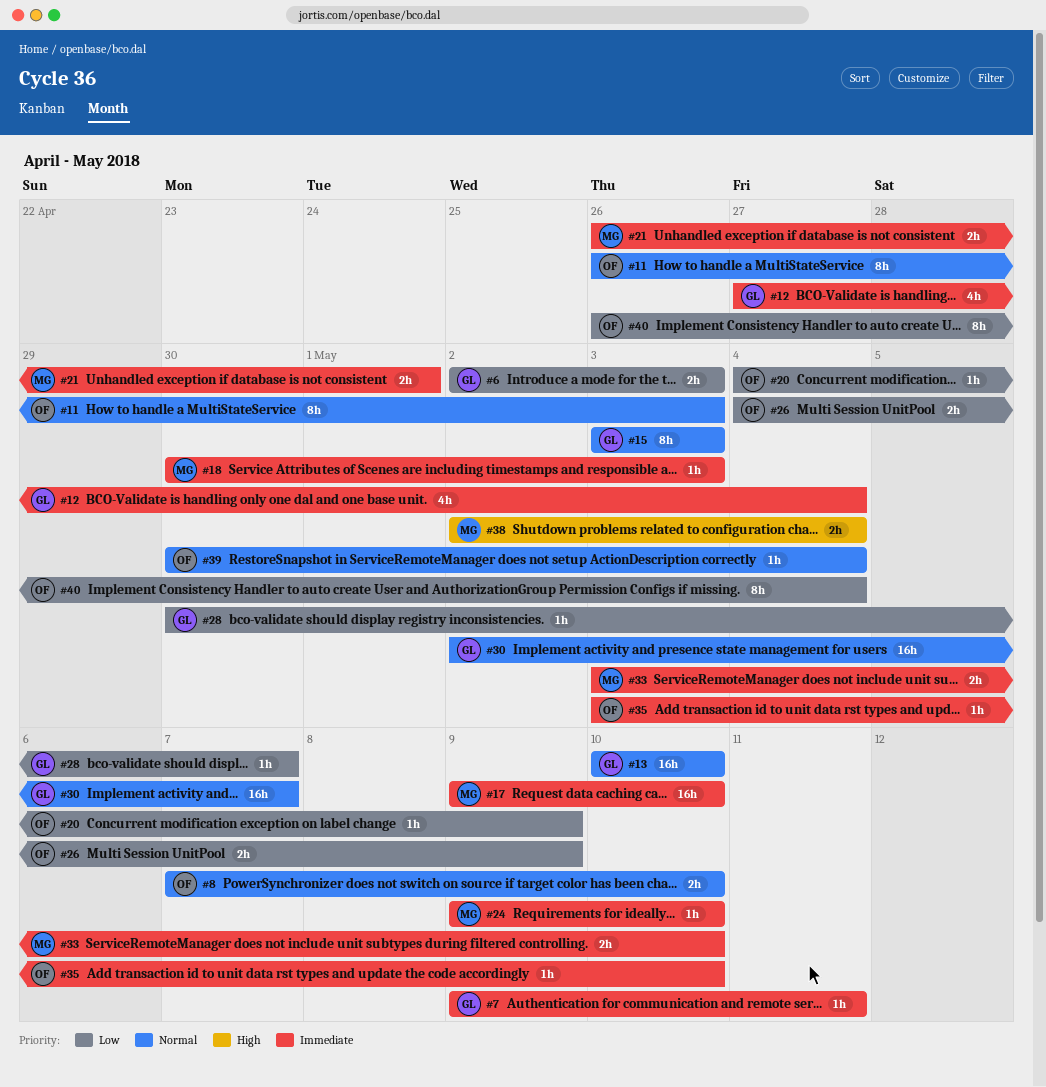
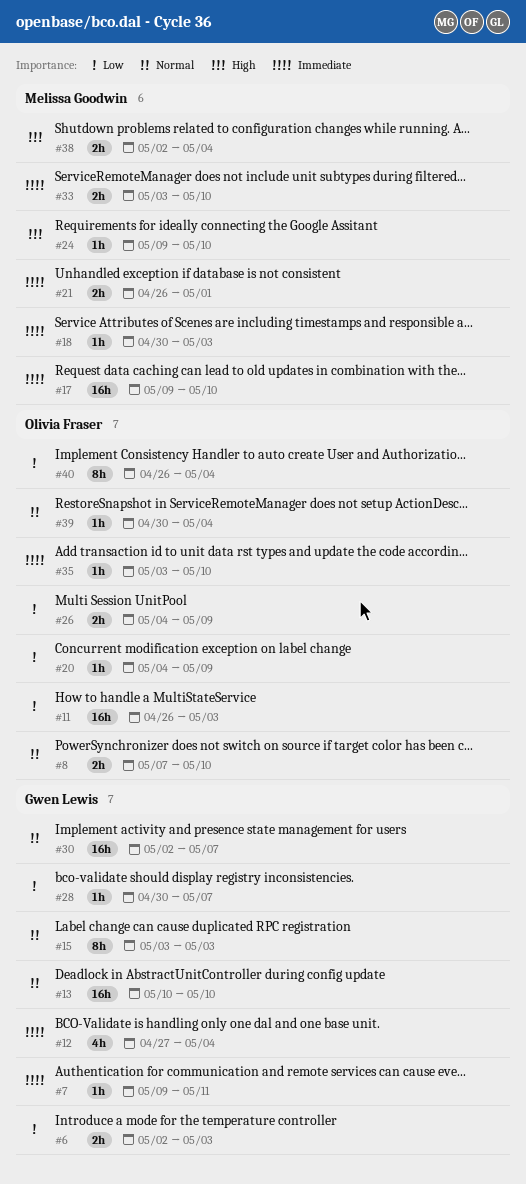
#11, priority: Normal -> Low
#11, estimate: 8h -> 16h
#24, priority: Immediate -> High

